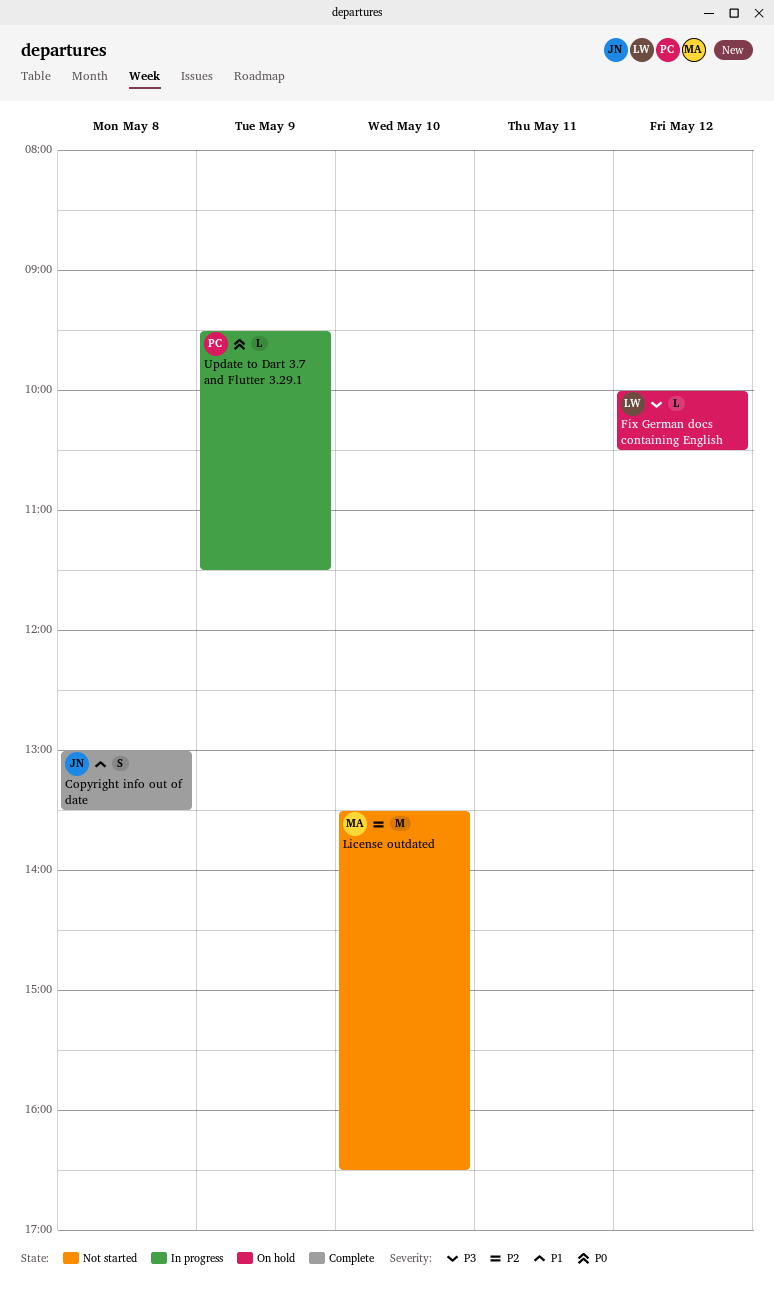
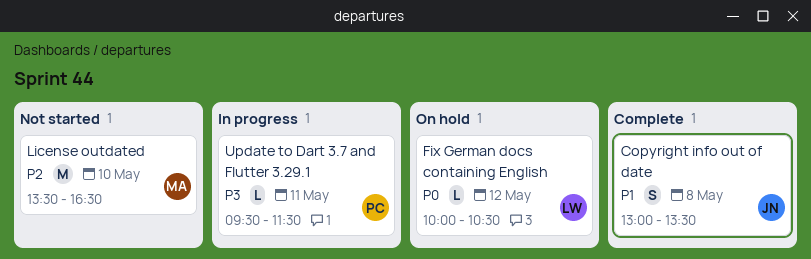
Fix German docs containing English, priority: P3 -> P0
Update to Dart 3.7 and Flutter 3.29.1, priority: P0 -> P3
Update to Dart 3.7 and Flutter 3.29.1, day: May 9 -> May 11

